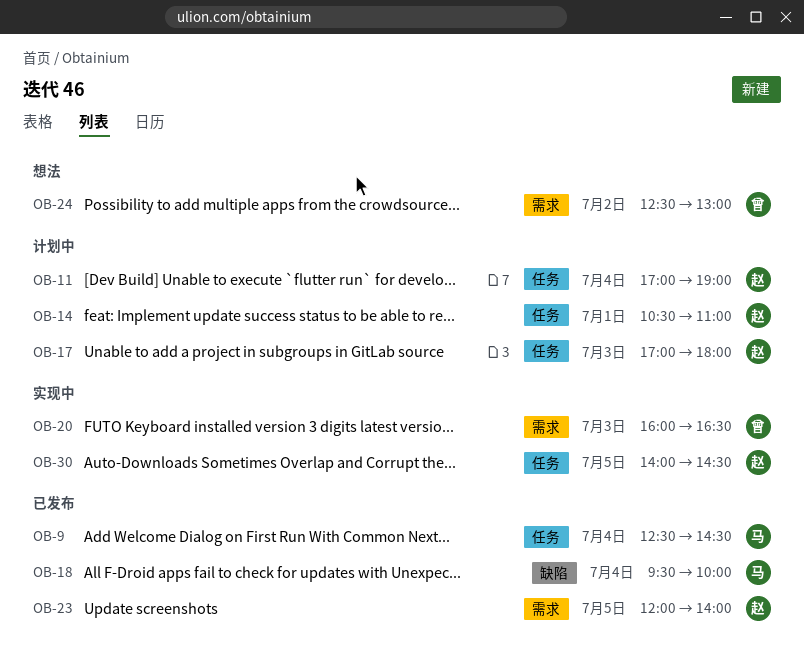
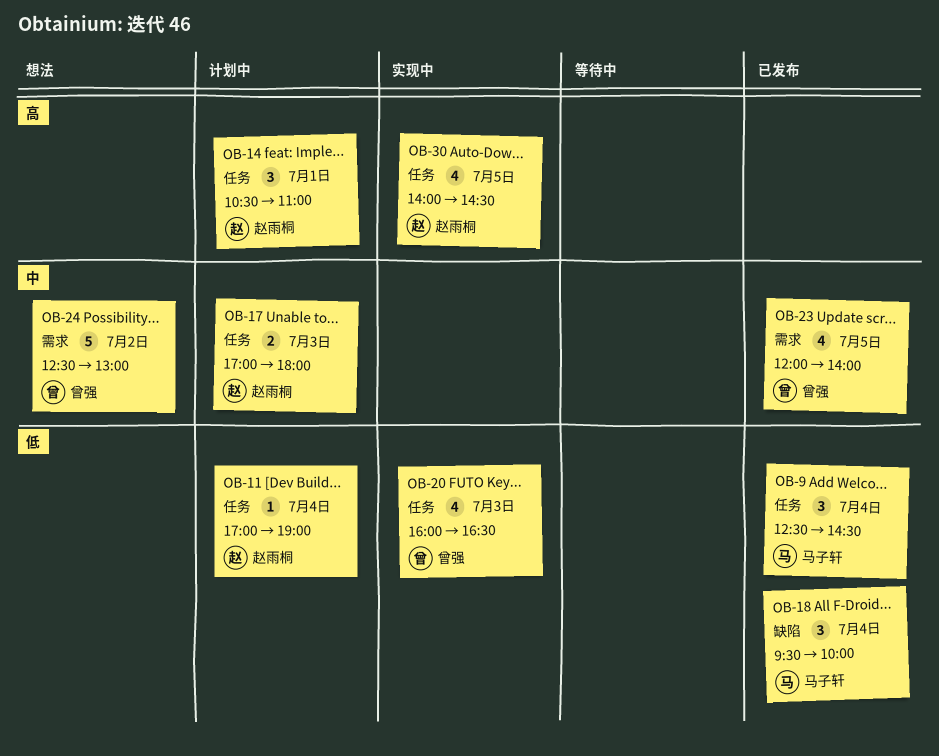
OB-20, label: 需求 -> 任务
OB-23, owner: 赵雨桐 -> 曾强

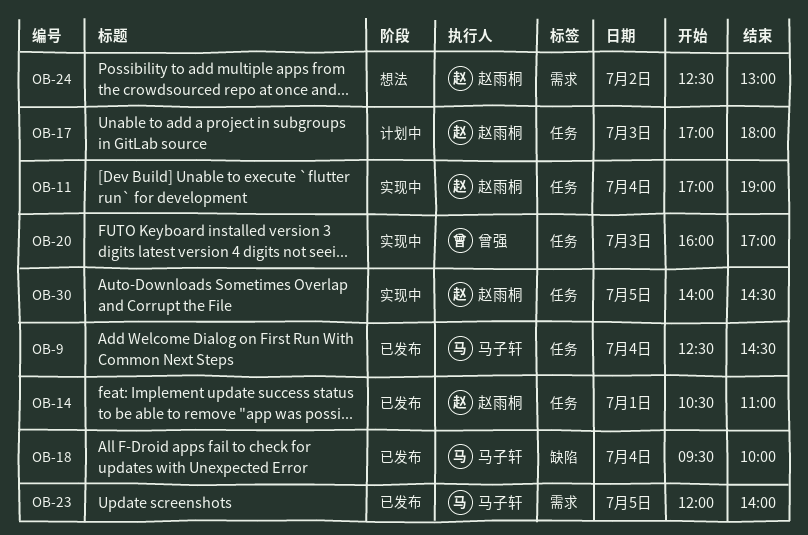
OB-11, status: 计划中 -> 实现中
OB-14, status: 计划中 -> 已发布
OB-20, ends: 16:30 -> 17:00
OB-23, owner: 曾强 -> 马子轩
OB-24, owner: 曾强 -> 赵雨桐

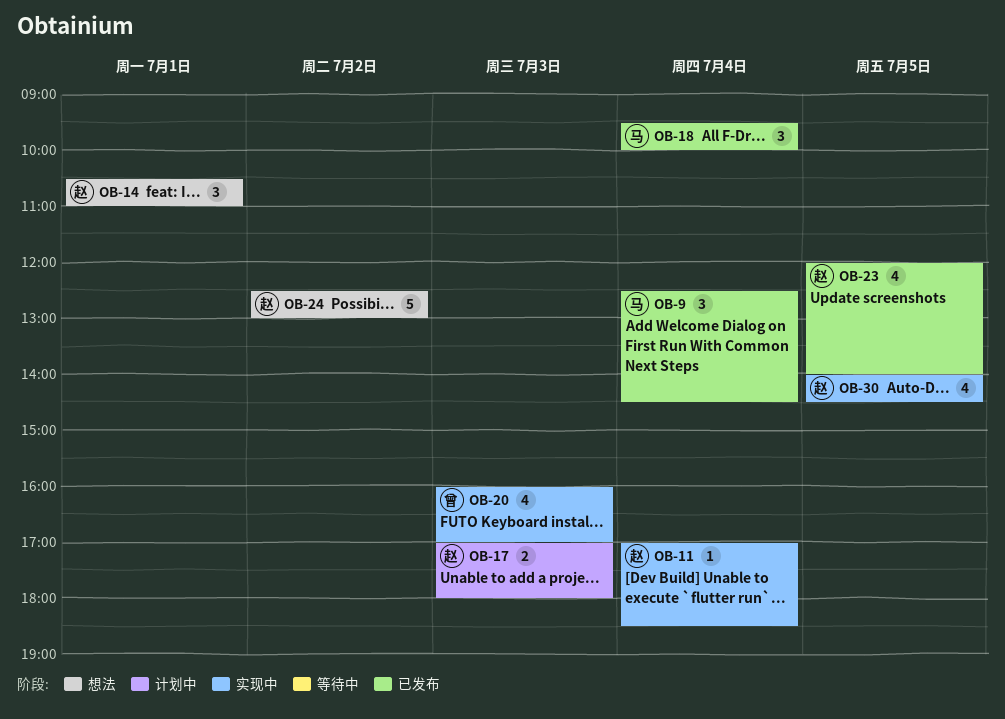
OB-11, ends: 19:00 -> 18:30
OB-14, status: 已发布 -> 想法
OB-23, owner: 马子轩 -> 赵雨桐

